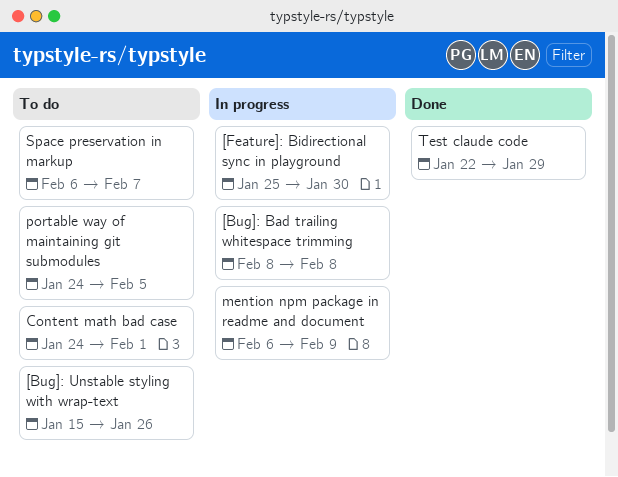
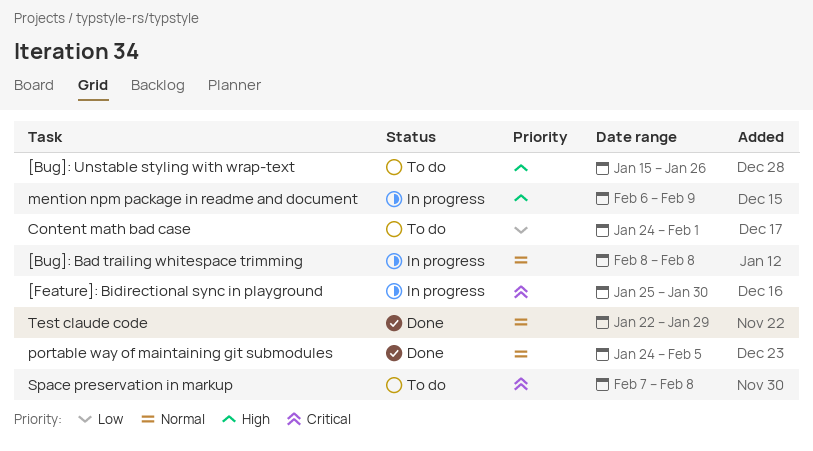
portable way of maintaining git submodules, status: To do -> Done
Space preservation in markup, start: Feb 6 -> Feb 7
Space preservation in markup, due: Feb 7 -> Feb 8

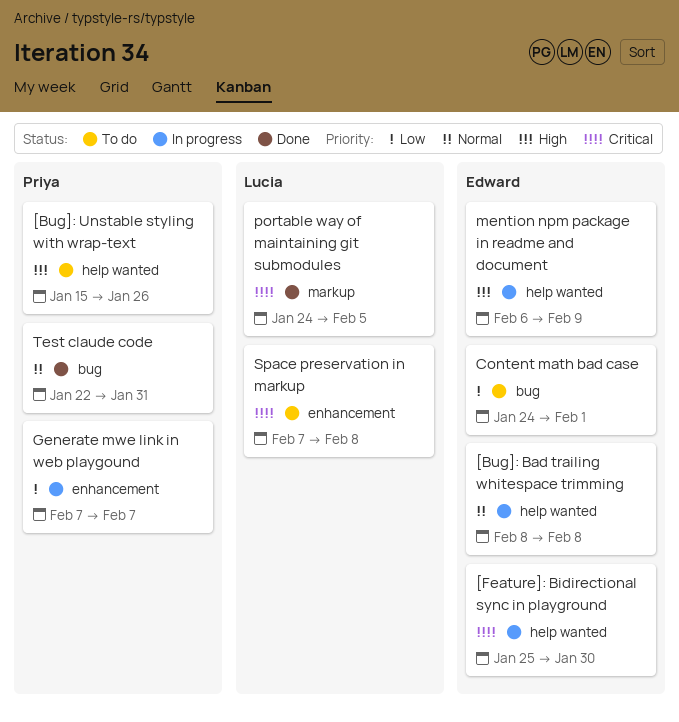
Generate mwe link in web playgound: none -> present
portable way of maintaining git submodules, priority: Normal -> Critical
Test claude code, due: Jan 29 -> Jan 31

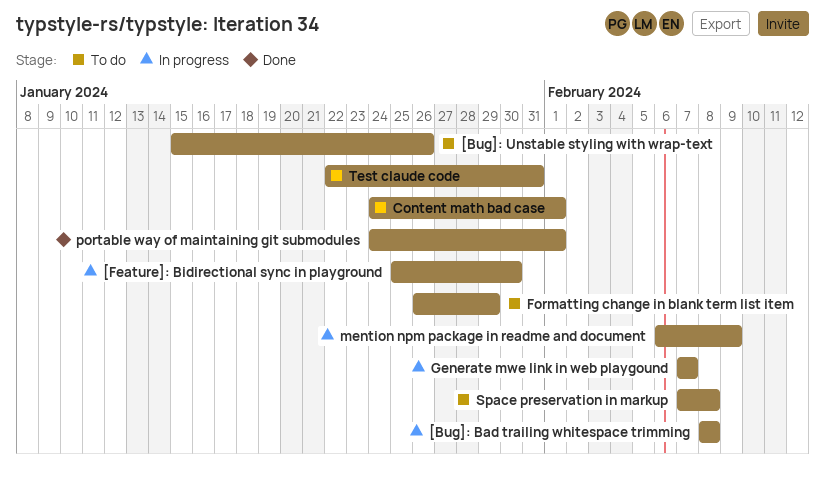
Formatting change in blank term list item: none -> present
portable way of maintaining git submodules, due: Feb 5 -> Feb 1
Test claude code, status: Done -> To do

